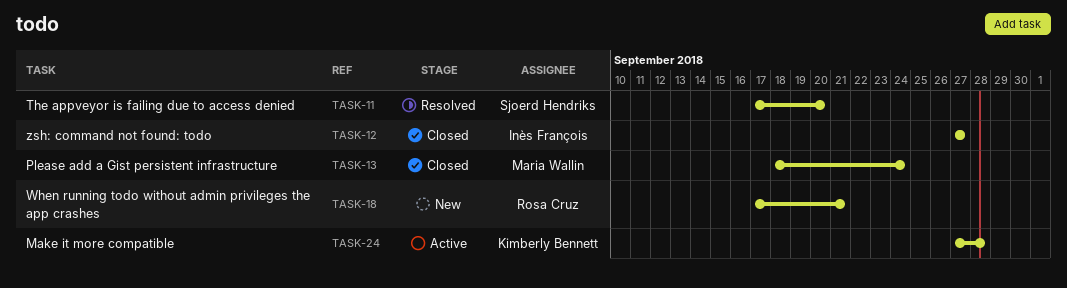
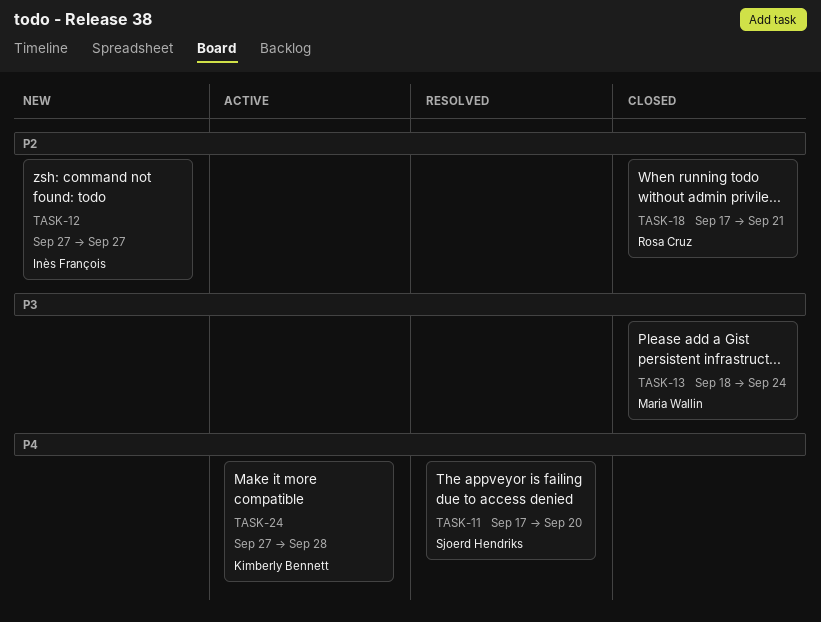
TASK-12, status: Closed -> New
TASK-18, status: New -> Closed

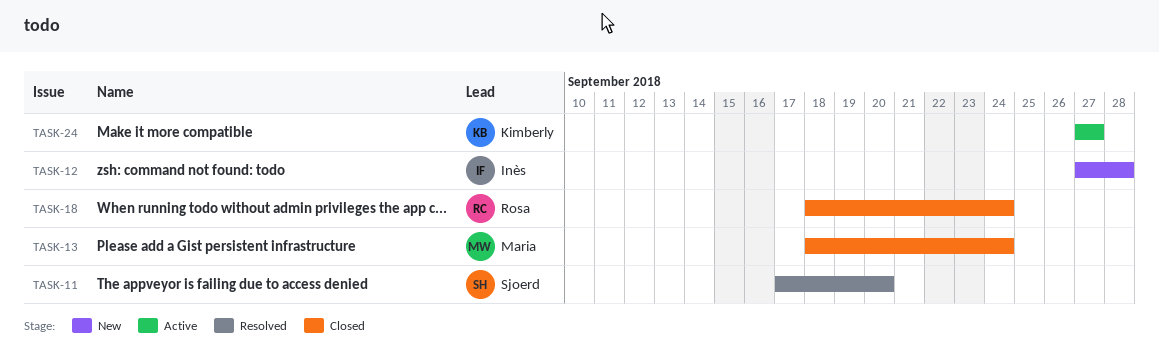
TASK-12, due: Sep 27 -> Sep 28
TASK-18, start: Sep 17 -> Sep 18
TASK-18, due: Sep 21 -> Sep 24
TASK-24, due: Sep 28 -> Sep 27

